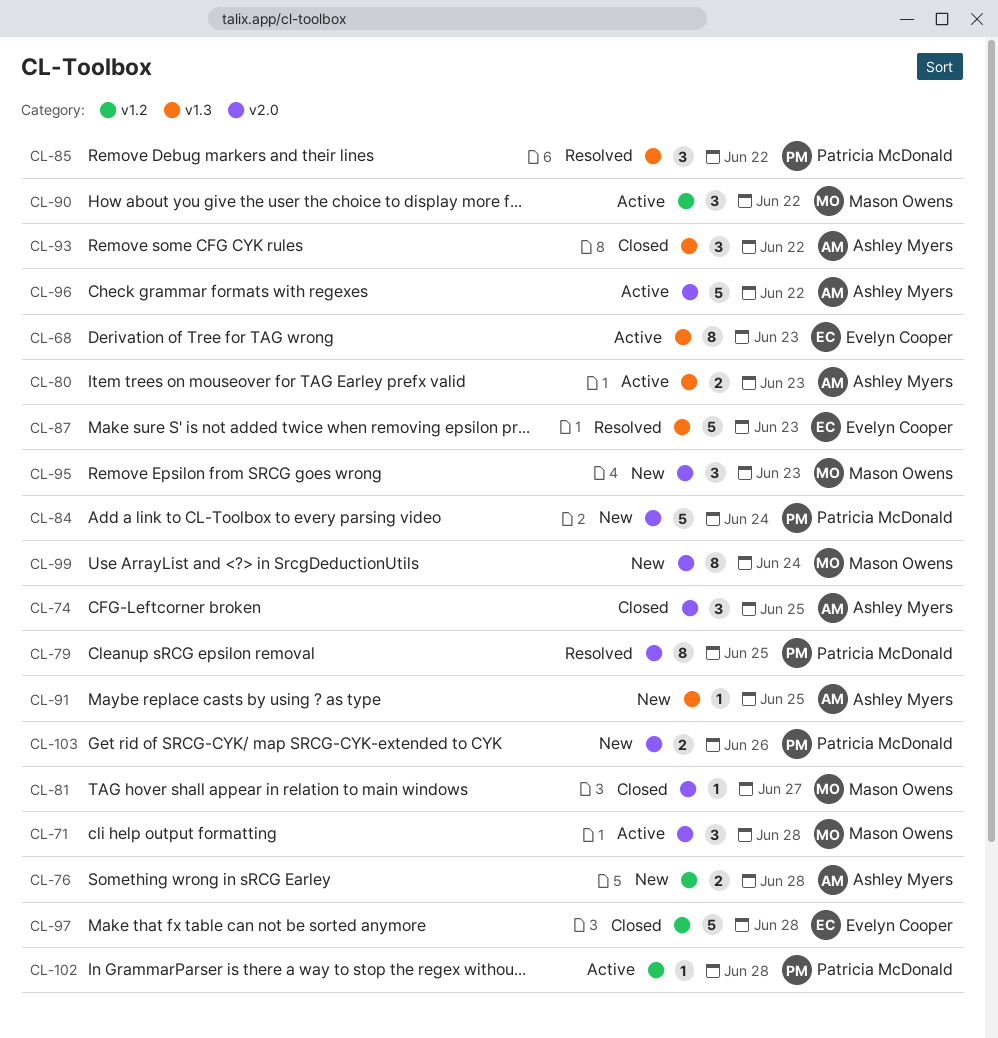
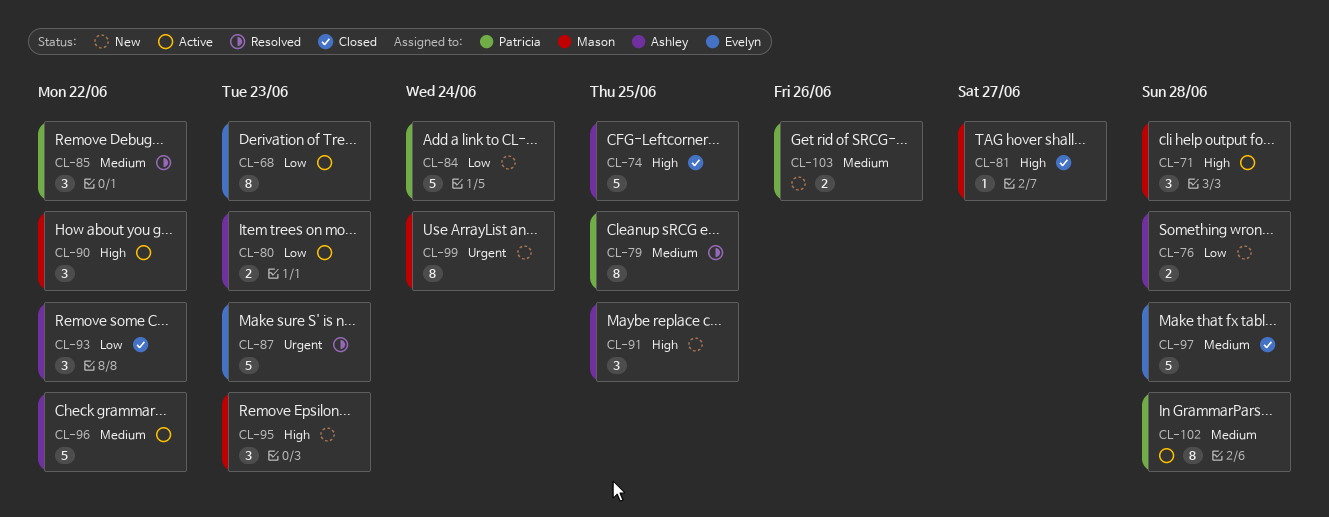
CL-74, estimate: 3 -> 5
CL-91, estimate: 1 -> 3
CL-102, estimate: 1 -> 8

